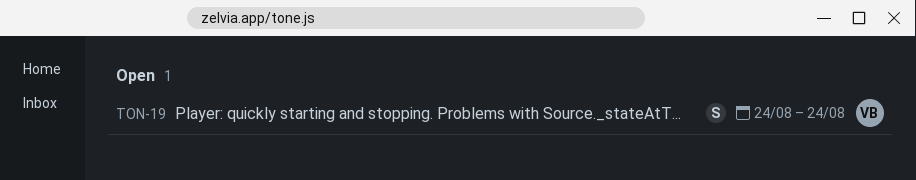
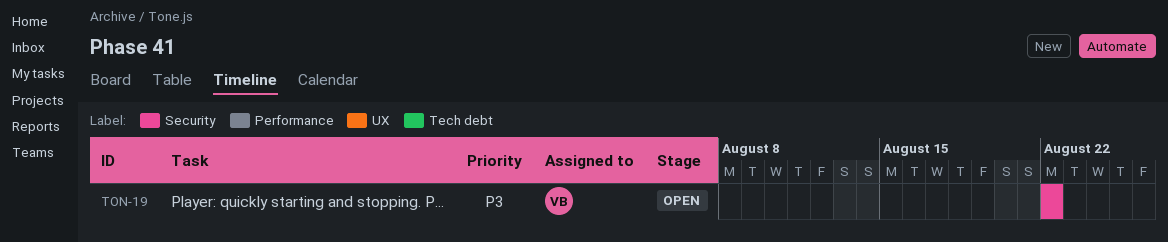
TON-19, start: Aug 24 -> Aug 22
TON-19, due: Aug 24 -> Aug 22

